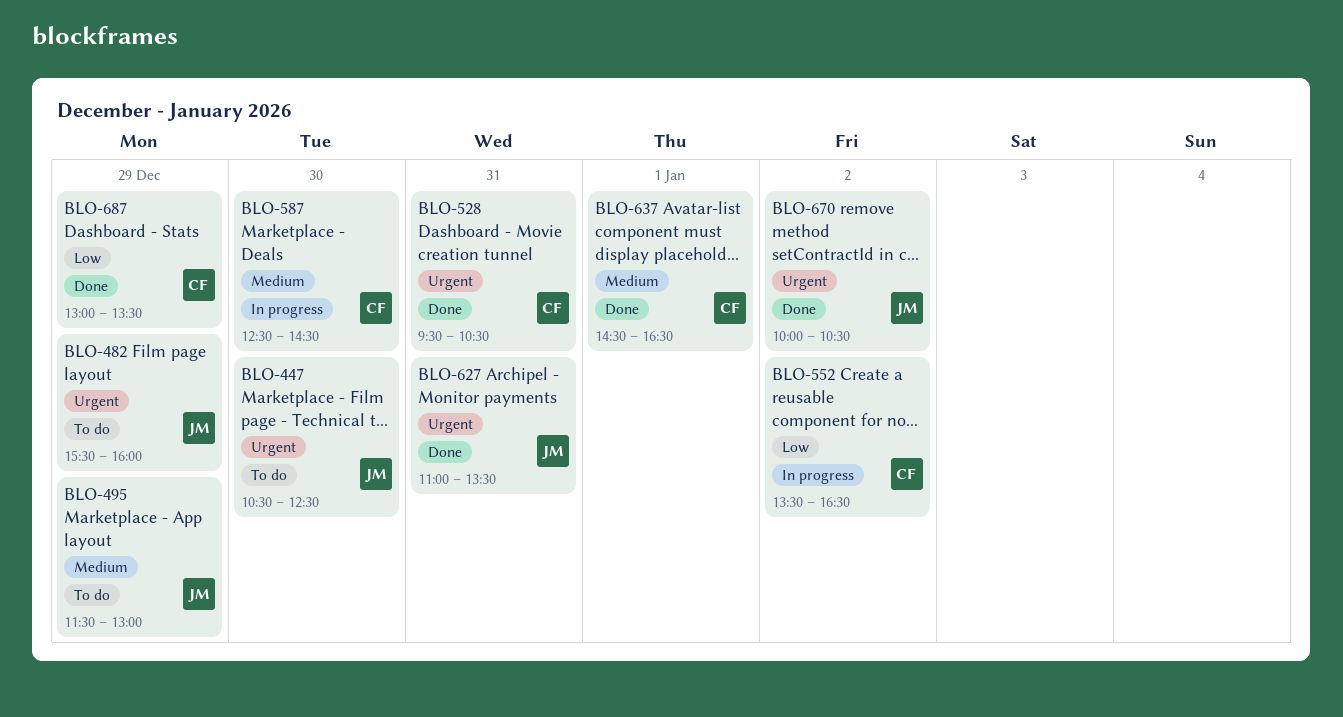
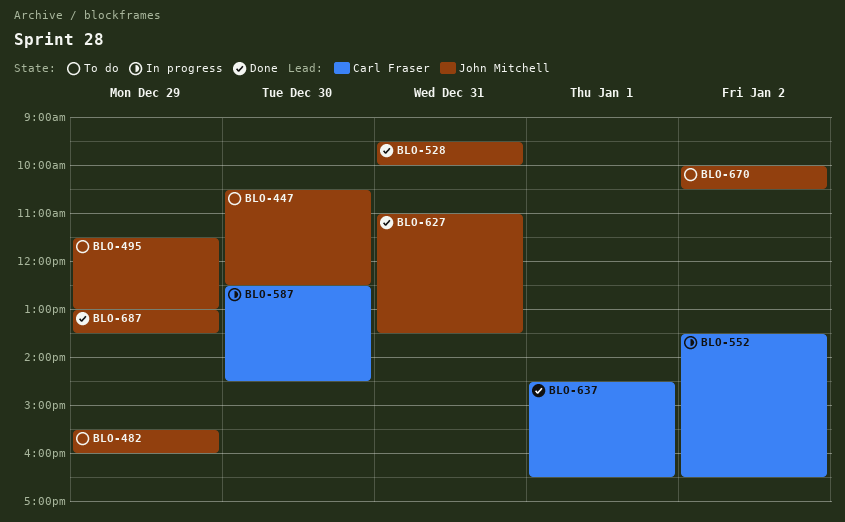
BLO-528, owner: Carl Fraser -> John Mitchell
BLO-528, ends: 10:30 -> 10:00
BLO-670, status: Done -> To do
BLO-687, owner: Carl Fraser -> John Mitchell

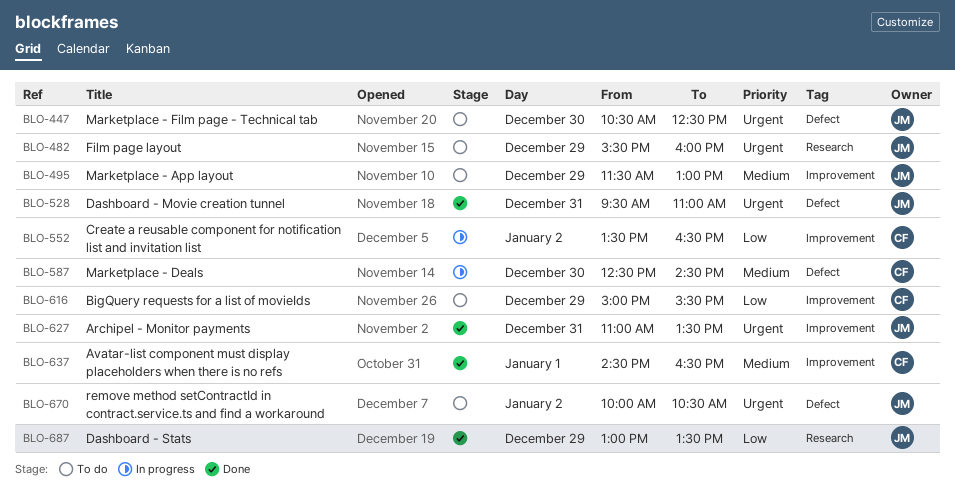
BLO-528, ends: 10:00 -> 11:00
BLO-616: none -> present

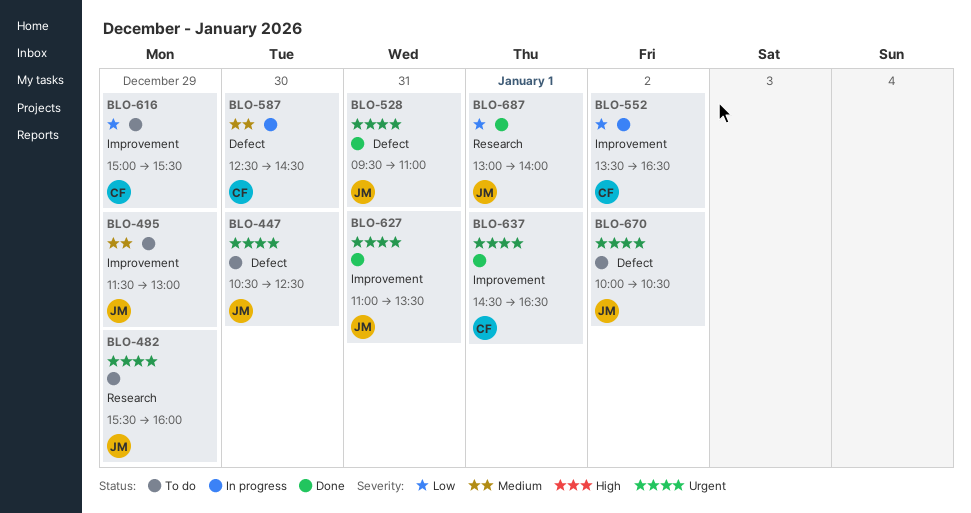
BLO-637, priority: Medium -> Urgent
BLO-687, day: Dec 29 -> Jan 1
BLO-687, ends: 13:30 -> 14:00

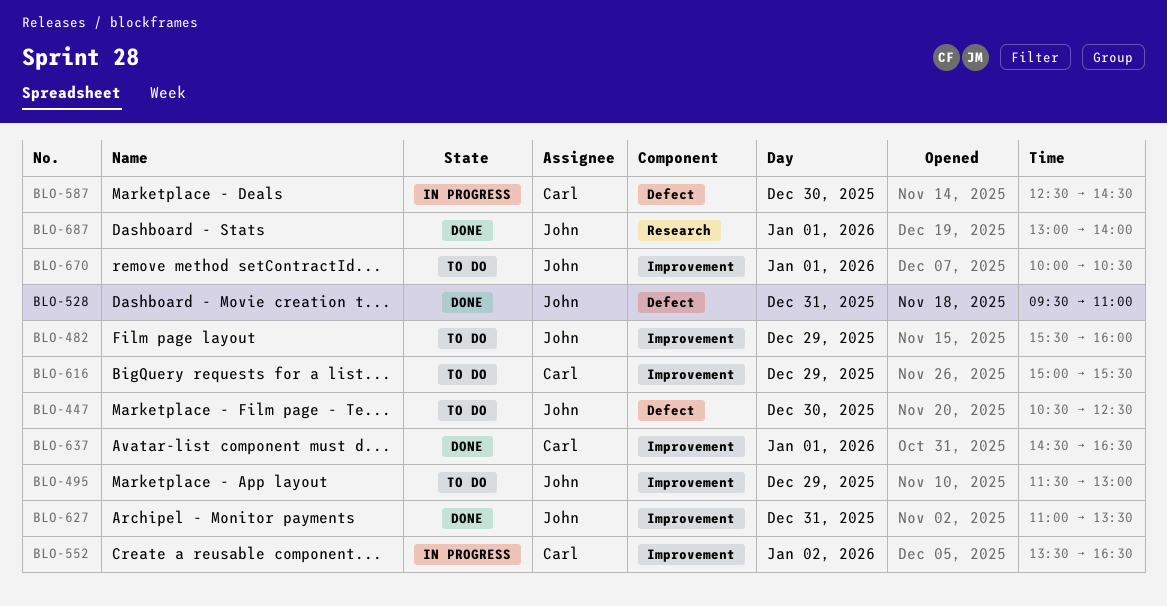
BLO-482, label: Research -> Improvement
BLO-670, label: Defect -> Improvement
BLO-670, day: Jan 2 -> Jan 1

